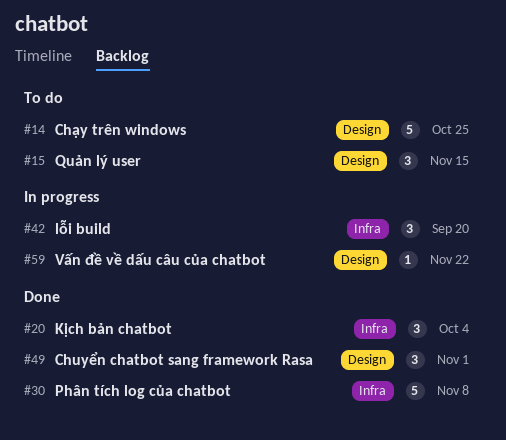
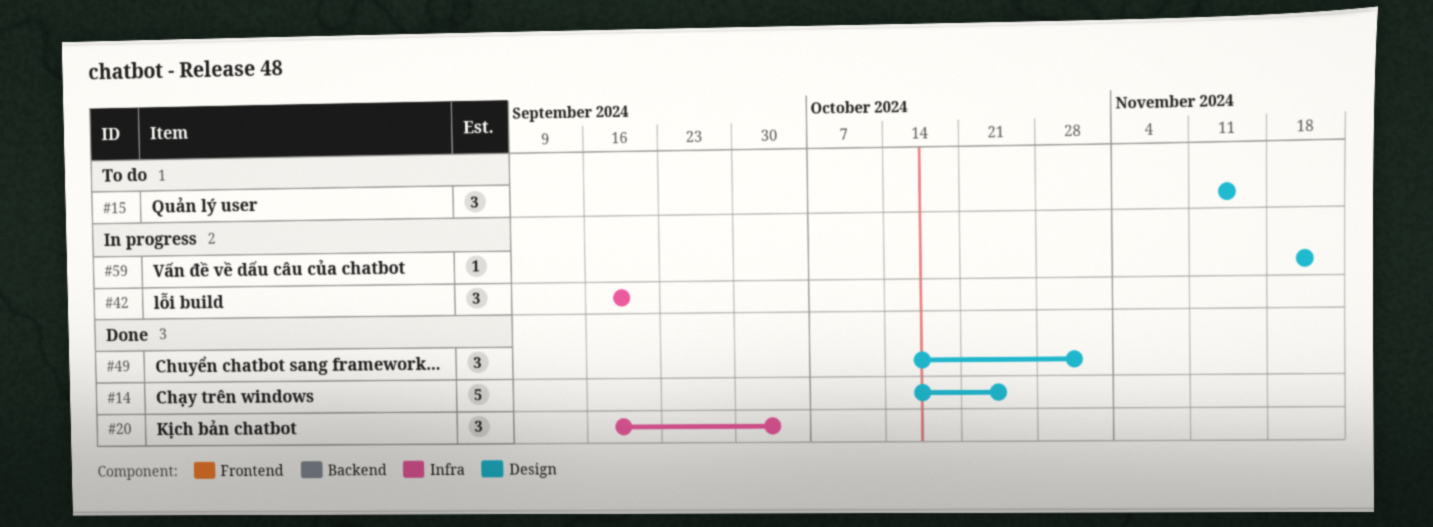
#14, status: To do -> Done
#30: present -> none

